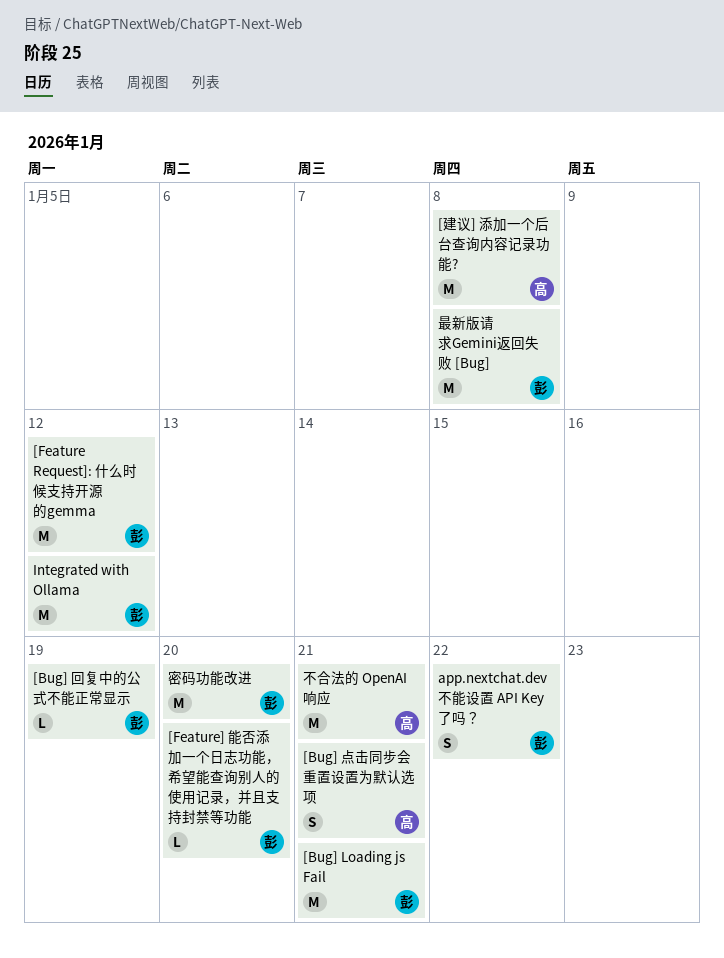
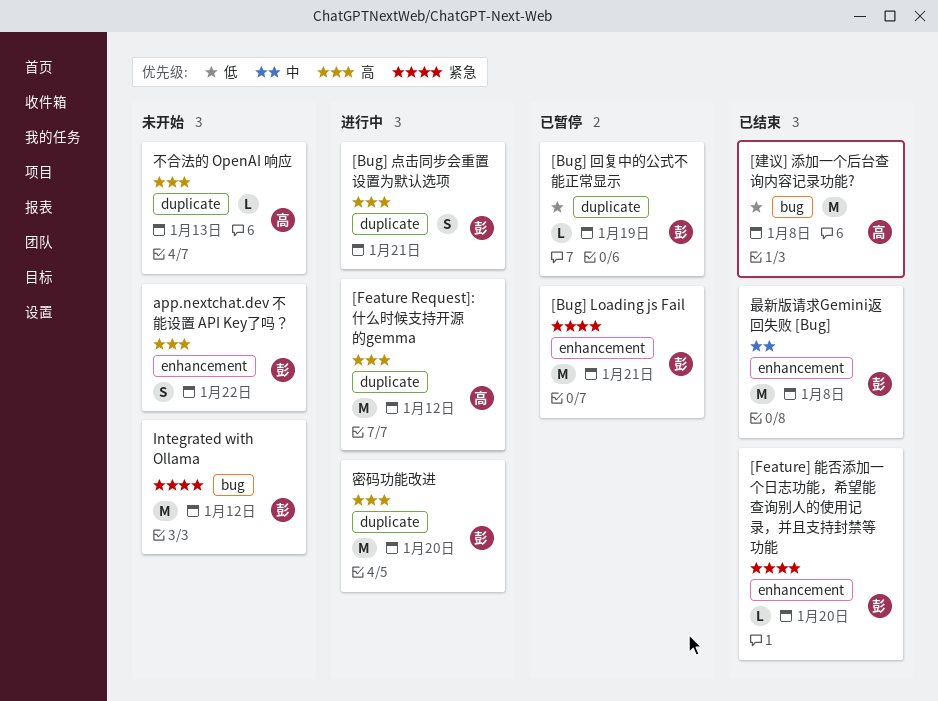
[Bug] 点击同步会重置设置为默认选项, owner: 高 -> 彭
[Feature Request]: 什么时候支持开源的gemma, owner: 彭 -> 高
不合法的 OpenAI 响应, estimate: M -> L
不合法的 OpenAI 响应, due: Jan 21 -> Jan 13

